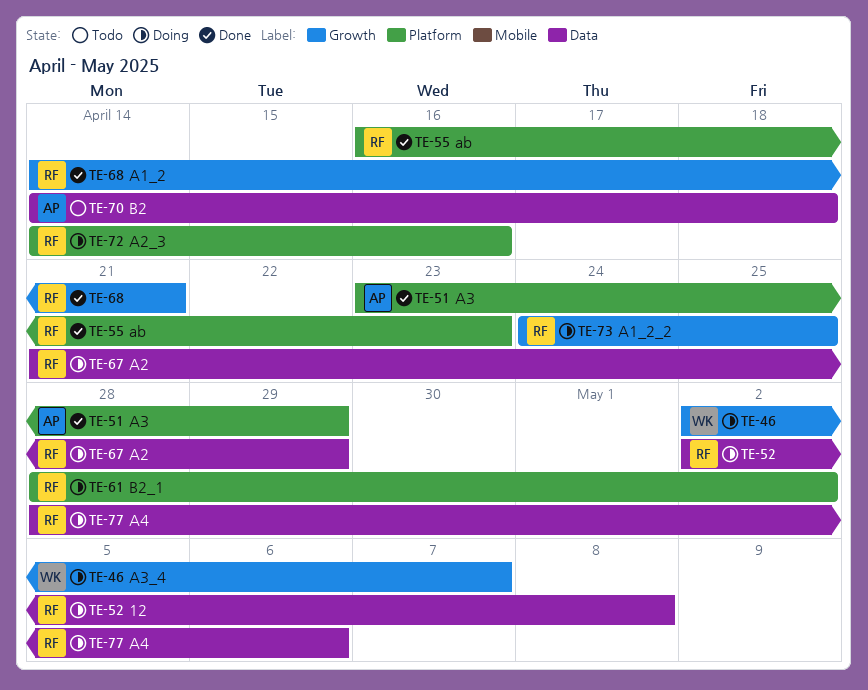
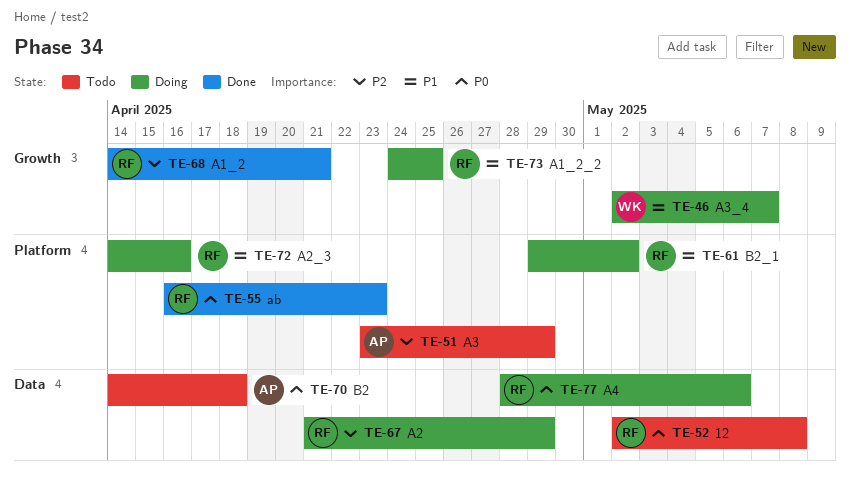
TE-51, status: Done -> Todo
TE-52, status: Doing -> Todo
TE-61, start: Apr 28 -> Apr 29

